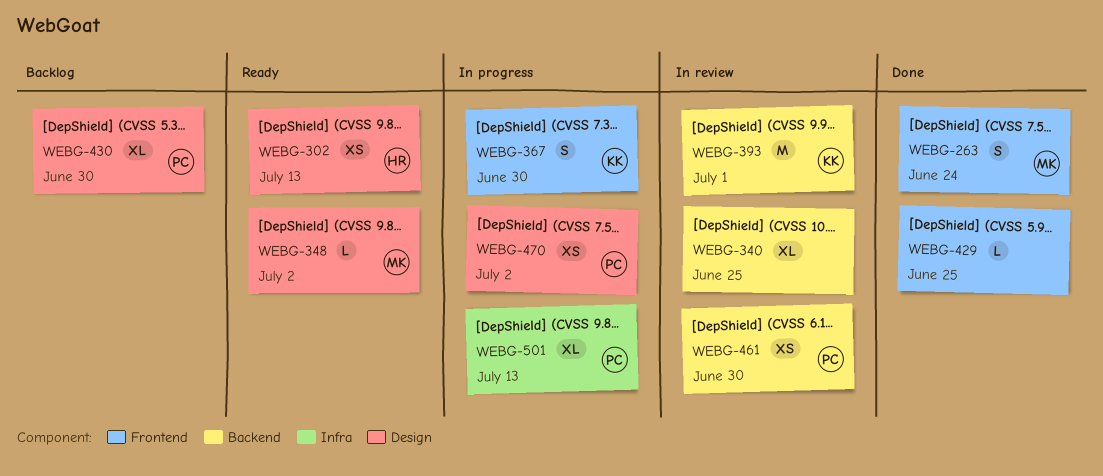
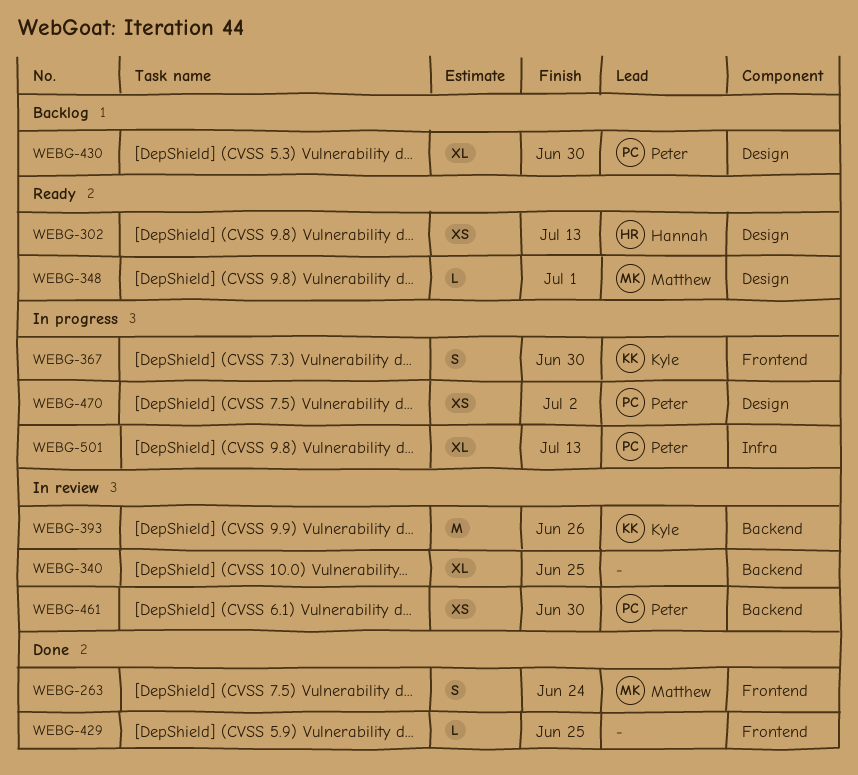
WEBG-348, due: Jul 2 -> Jul 1
WEBG-393, due: Jul 1 -> Jun 26

